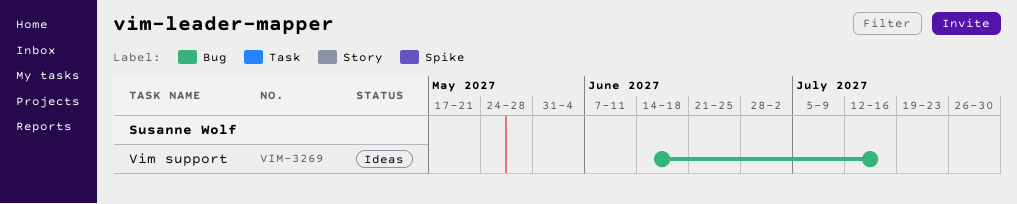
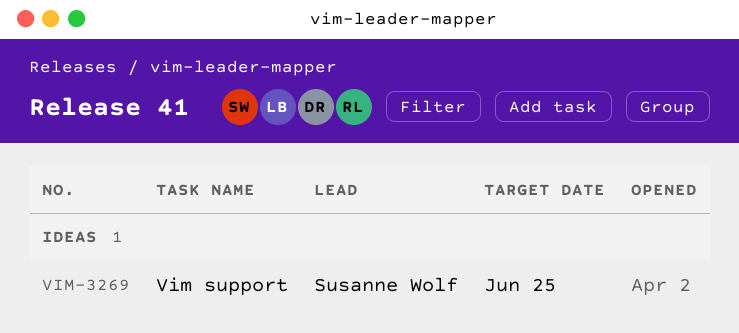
VIM-3269, due: Jul 16 -> Jun 25

